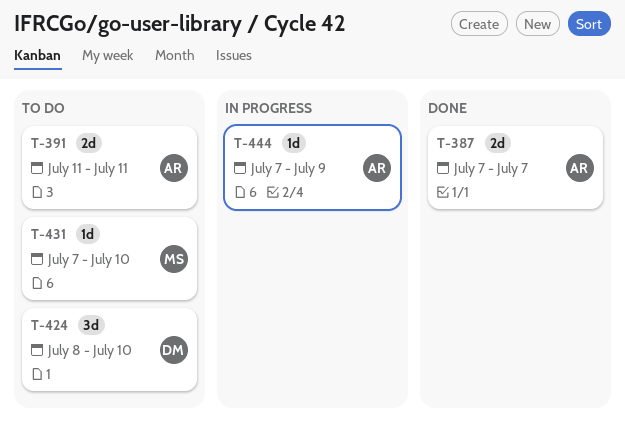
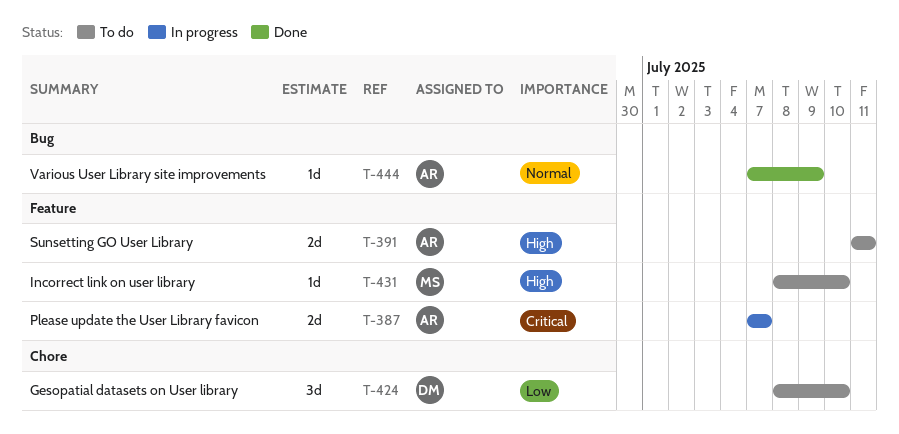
T-387, status: Done -> In progress
T-431, start: Jul 7 -> Jul 8
T-444, status: In progress -> Done

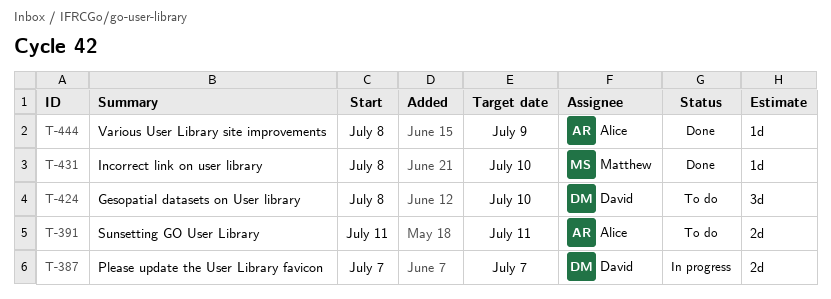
T-387, owner: Alice -> David
T-431, status: To do -> Done
T-444, start: Jul 7 -> Jul 8

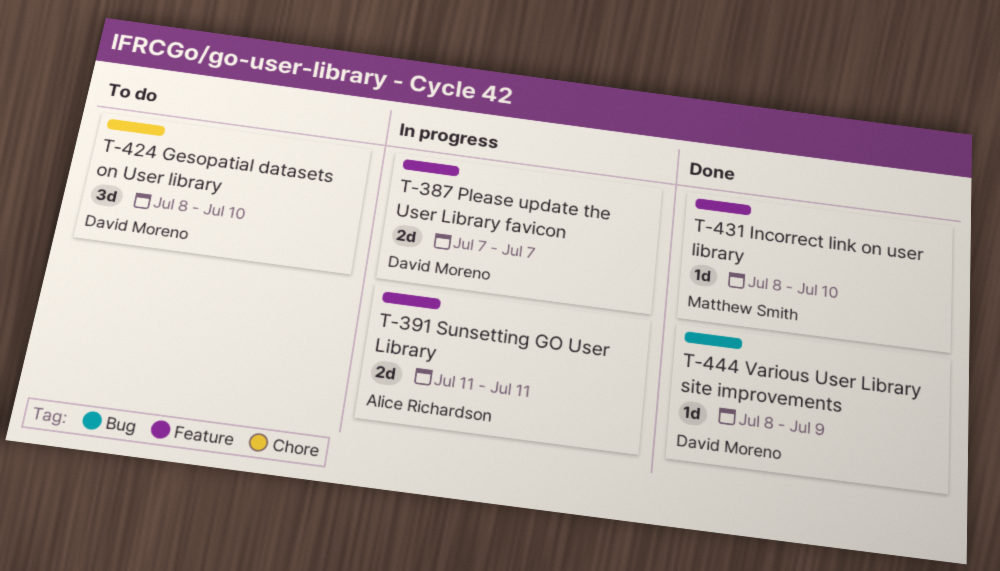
T-391, status: To do -> In progress
T-444, owner: Alice Richardson -> David Moreno

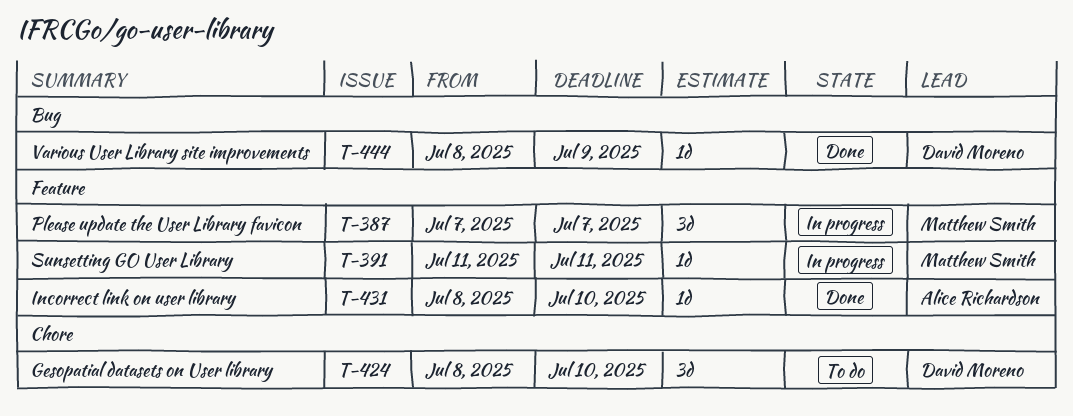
T-387, owner: David Moreno -> Matthew Smith
T-387, estimate: 2d -> 3d
T-391, owner: Alice Richardson -> Matthew Smith
T-391, estimate: 2d -> 1d
T-431, owner: Matthew Smith -> Alice Richardson

